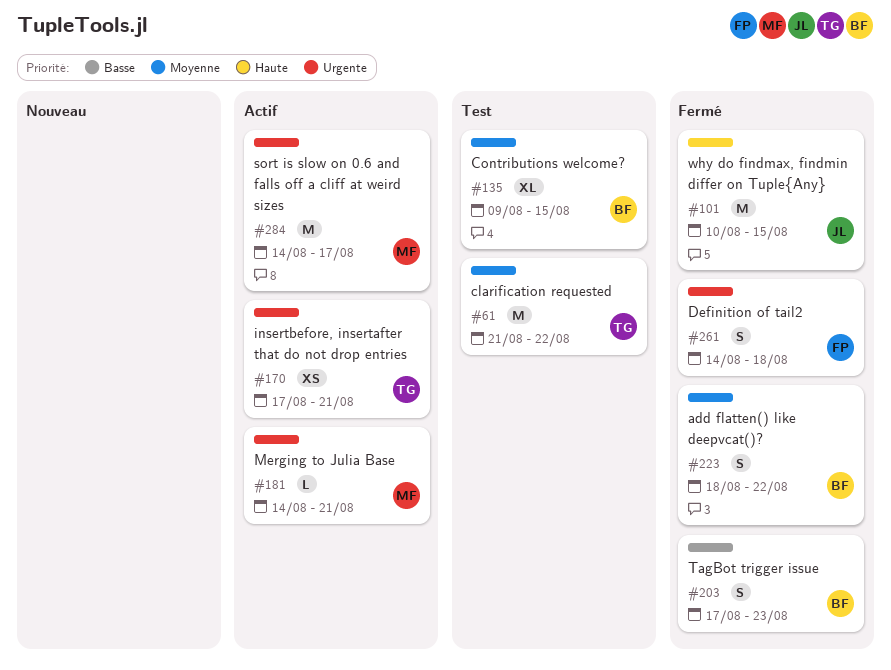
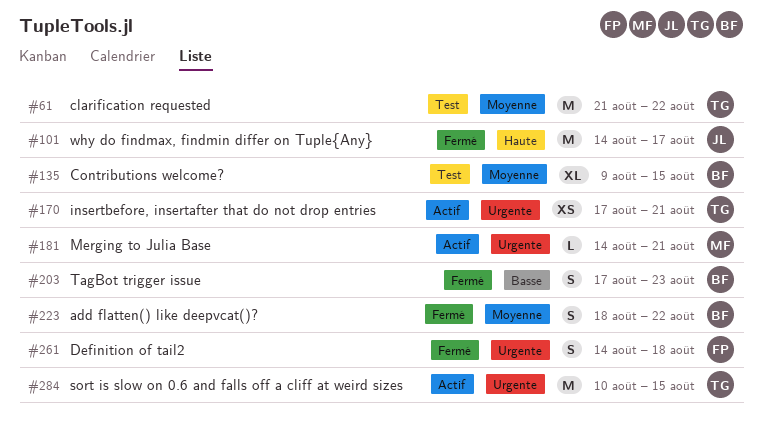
#101, start: Aug 10 -> Aug 14
#101, due: Aug 15 -> Aug 17
#284, owner: MF -> TG
#284, start: Aug 14 -> Aug 10
#284, due: Aug 17 -> Aug 15

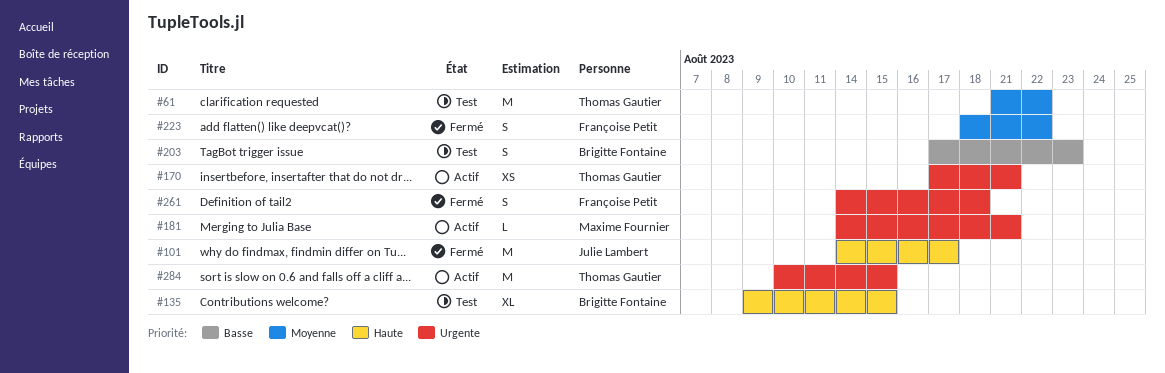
#135, priority: Moyenne -> Haute
#203, status: Fermé -> Test
#223, owner: Brigitte Fontaine -> Françoise Petit

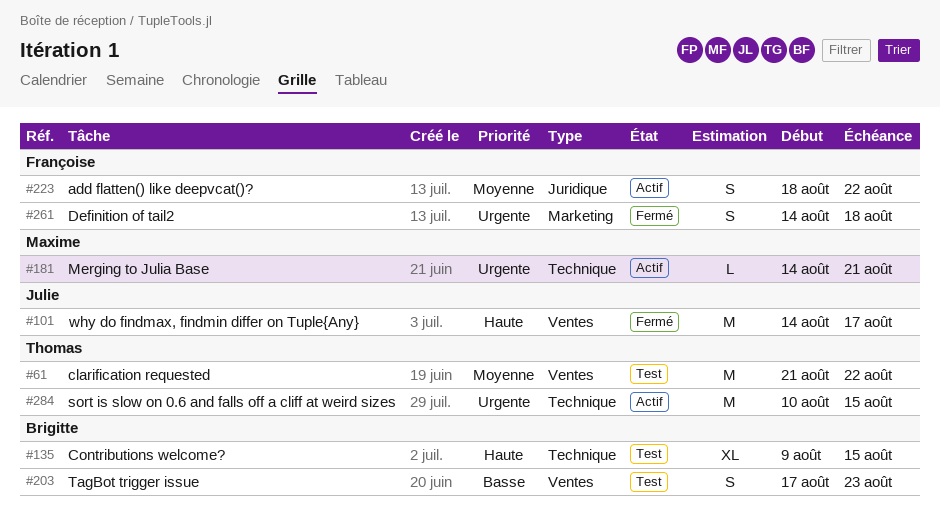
#170: present -> none
#223, status: Fermé -> Actif

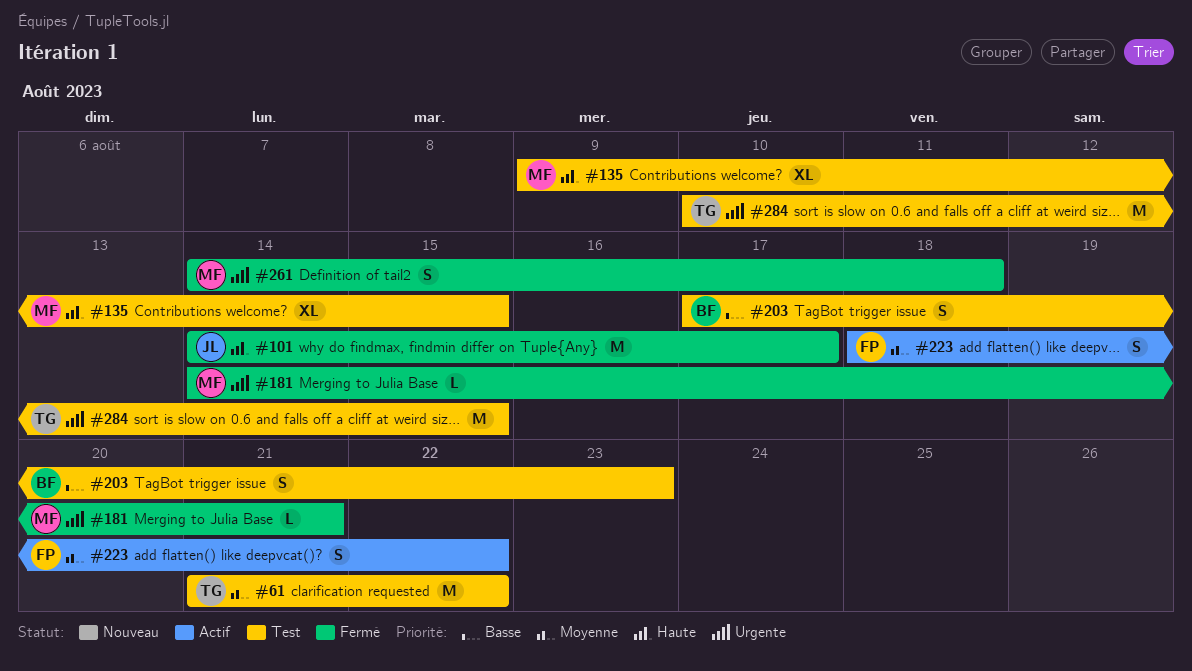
#135, owner: Brigitte -> Maxime
#181, status: Actif -> Fermé
#261, owner: Françoise -> Maxime
#284, status: Actif -> Test

